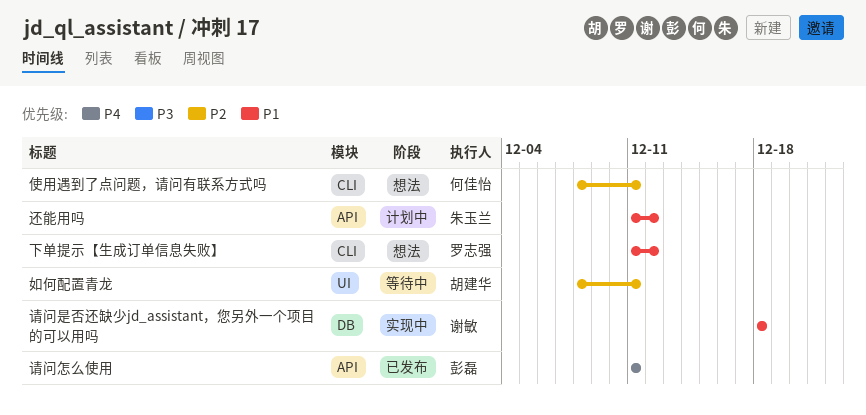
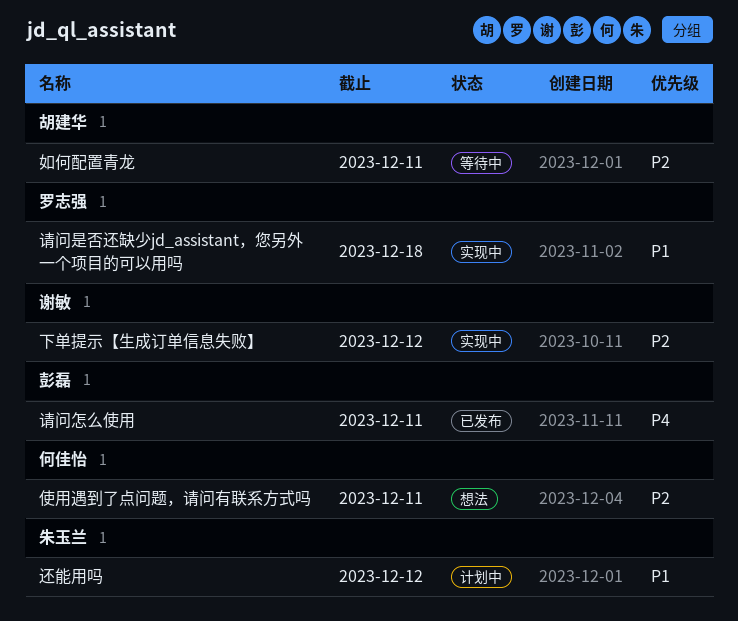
下单提示【生成订单信息失败】, status: 想法 -> 实现中
下单提示【生成订单信息失败】, owner: 罗志强 -> 谢敏
下单提示【生成订单信息失败】, priority: P1 -> P2
请问是否还缺少jd_assistant，您另外一个项目的可以用吗, owner: 谢敏 -> 罗志强

